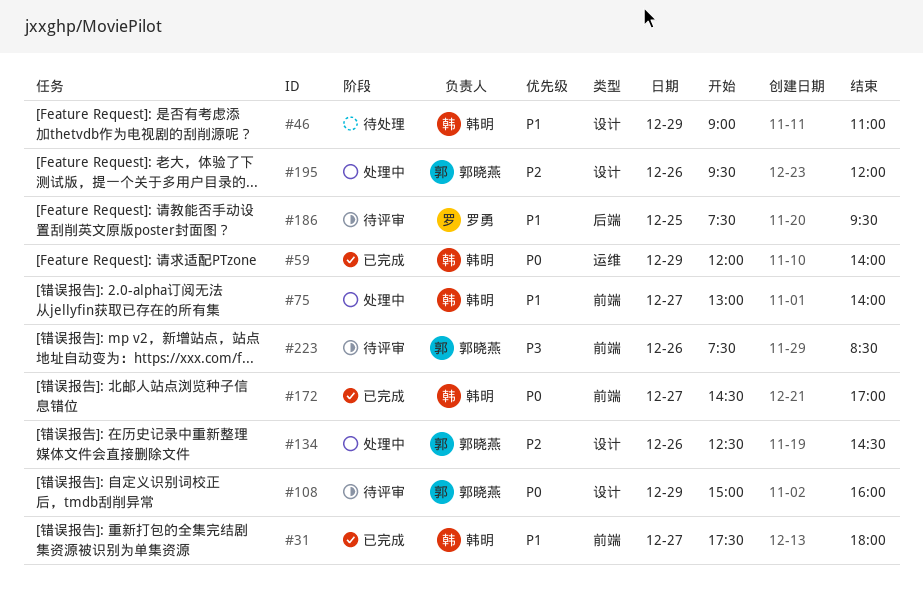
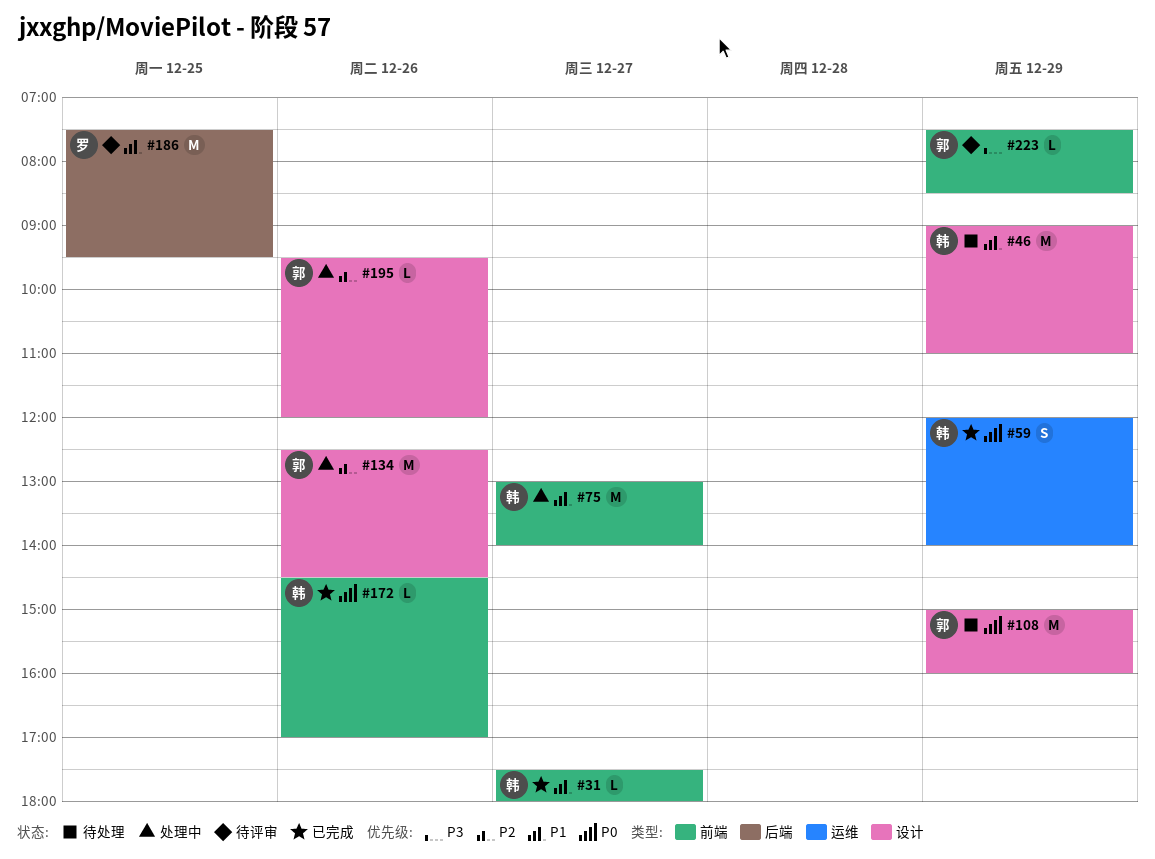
#108, status: 待评审 -> 待处理
#172, day: Dec 27 -> Dec 26
#223, day: Dec 26 -> Dec 29

